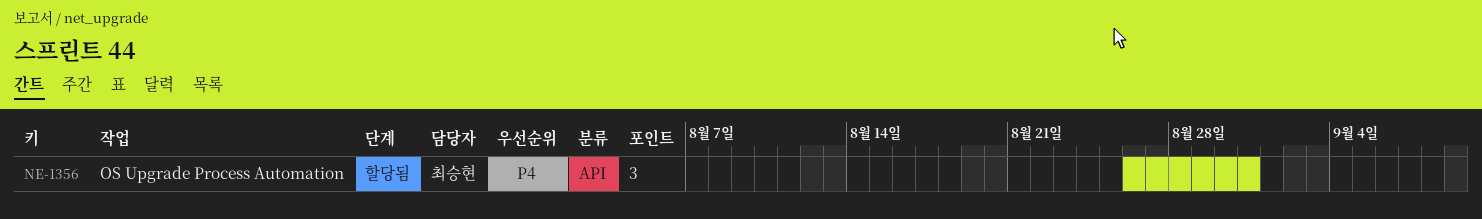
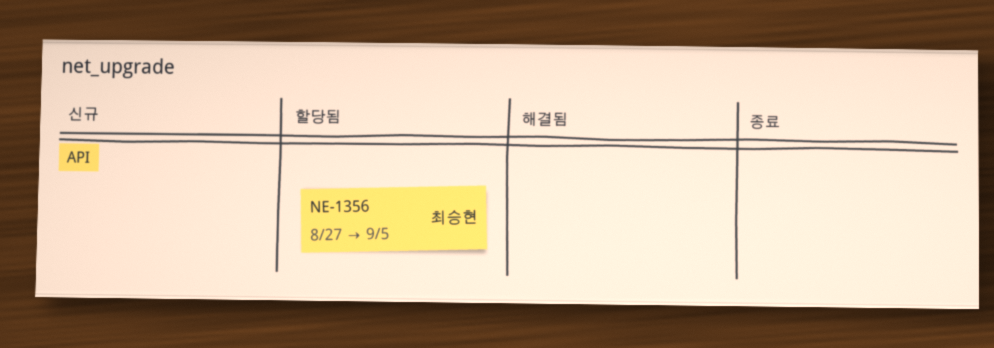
NE-1356, start: Aug 26 -> Aug 27
NE-1356, due: Aug 31 -> Sep 5

